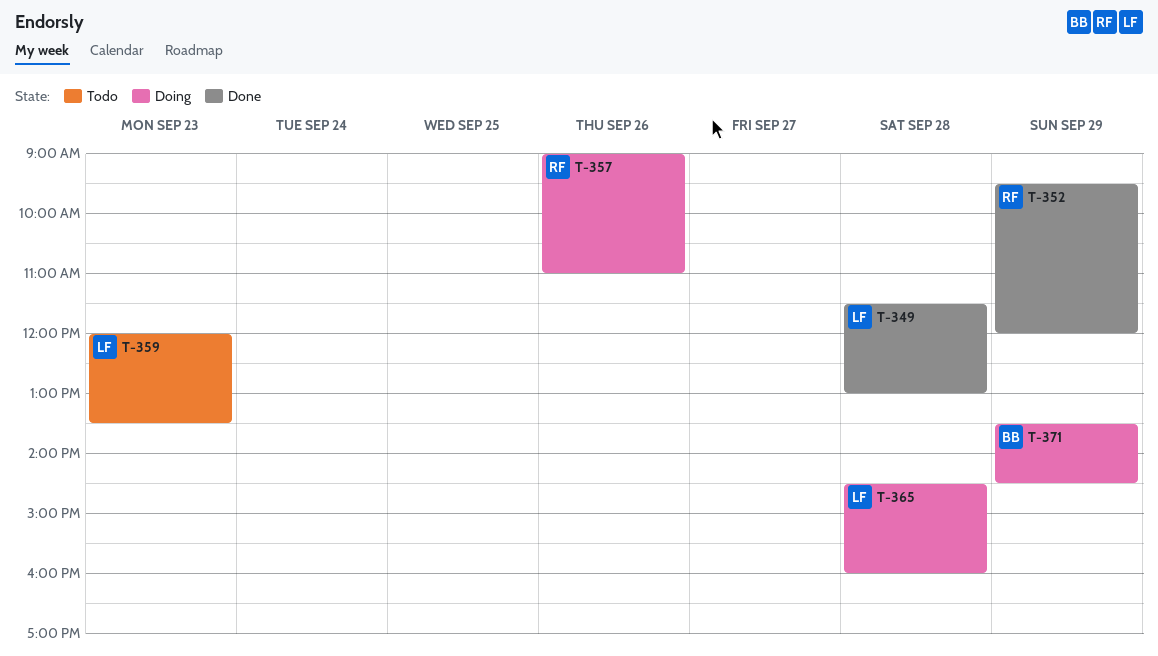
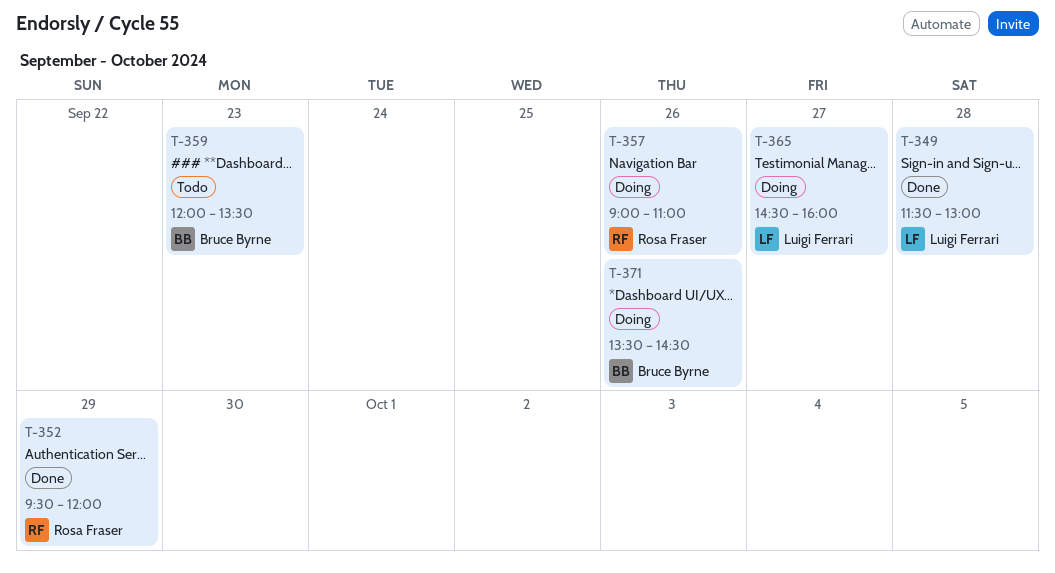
T-359, owner: Luigi Ferrari -> Bruce Byrne
T-365, day: Sep 28 -> Sep 27
T-371, day: Sep 29 -> Sep 26

